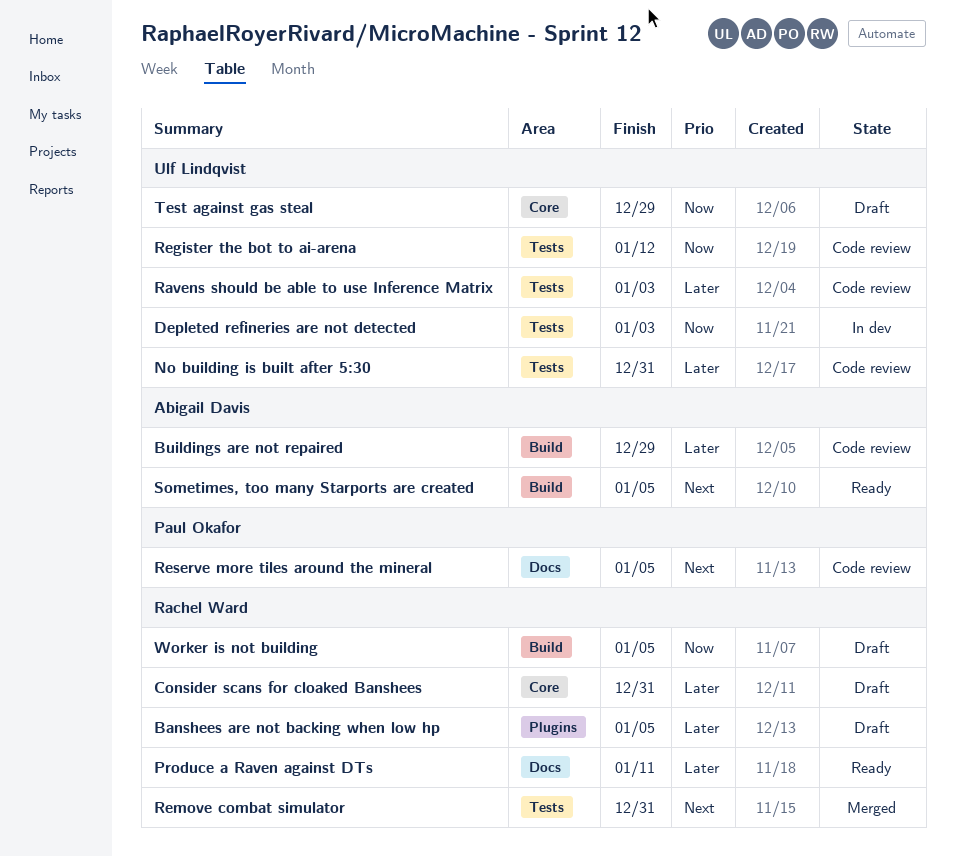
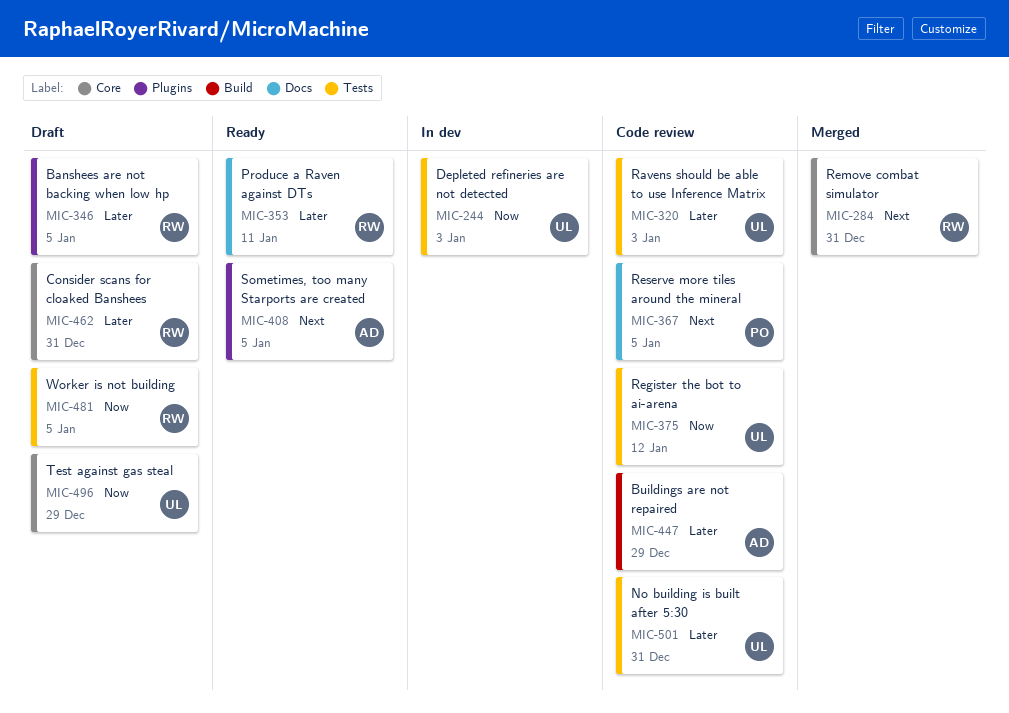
Remove combat simulator, label: Tests -> Core
Sometimes, too many Starports are created, label: Build -> Plugins
Worker is not building, label: Build -> Tests

